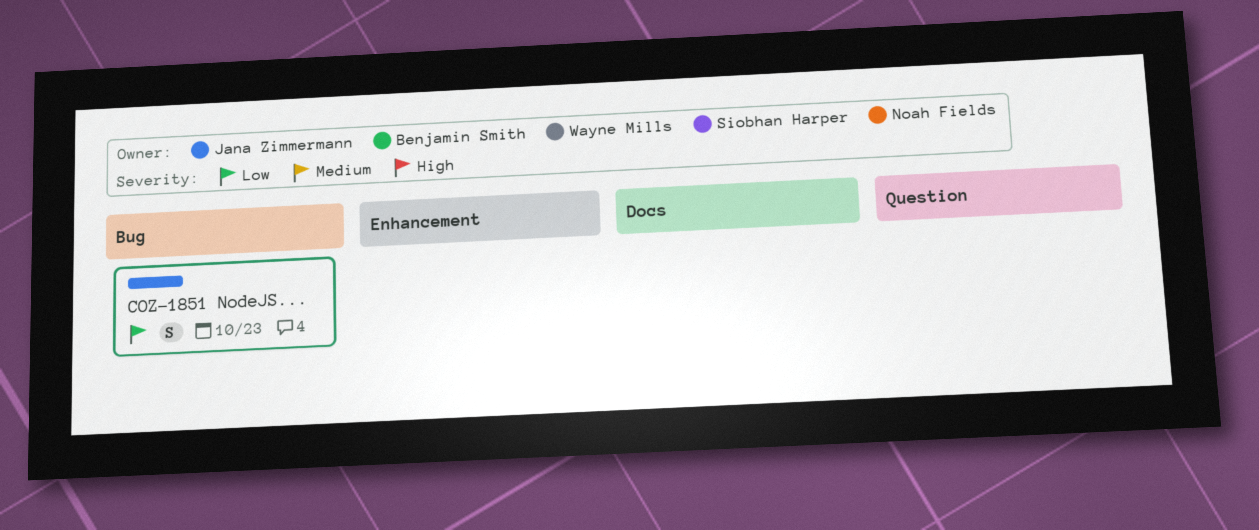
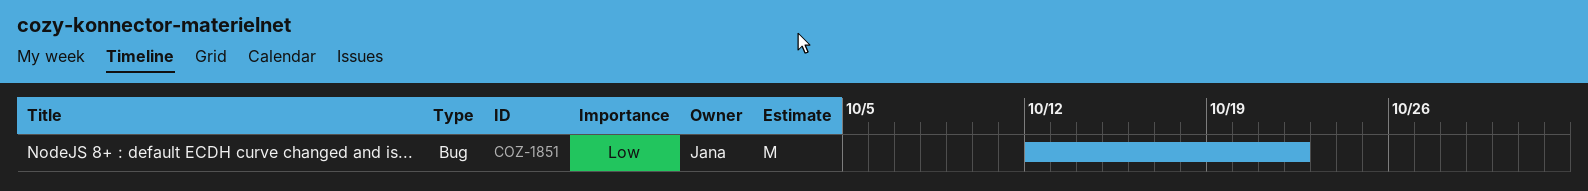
COZ-1851, estimate: S -> M
COZ-1851, due: Oct 23 -> Oct 22

